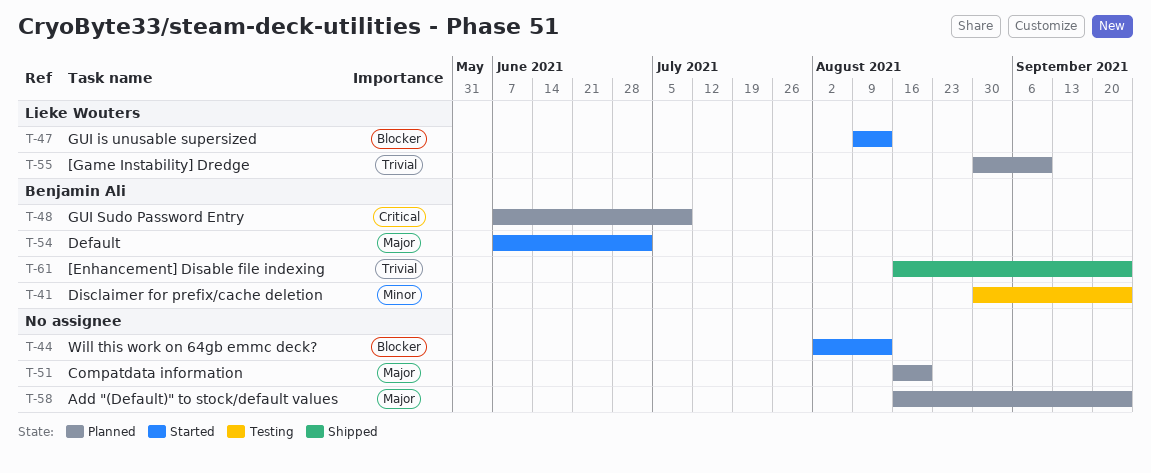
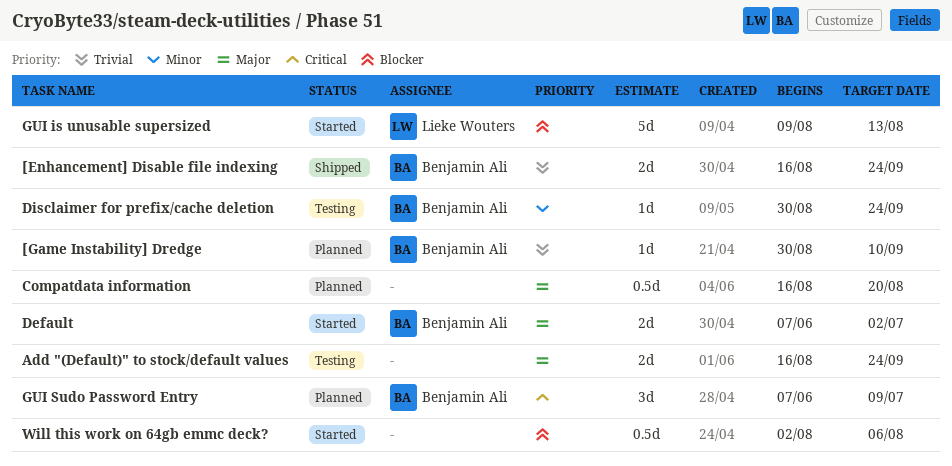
[Game Instability] Dredge, owner: Lieke Wouters -> Benjamin Ali
Add "(Default)" to stock/default values, status: Planned -> Testing
Will this work on 64gb emmc deck?, due: Aug 13 -> Aug 6

